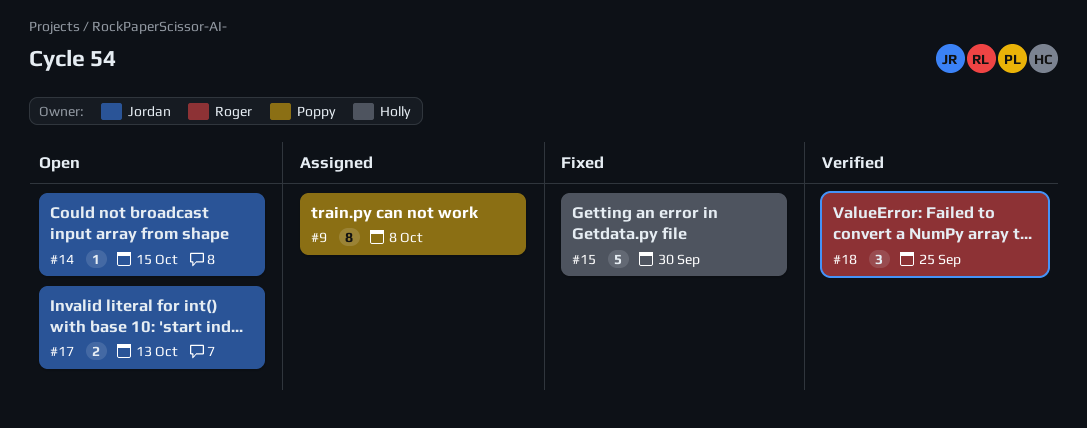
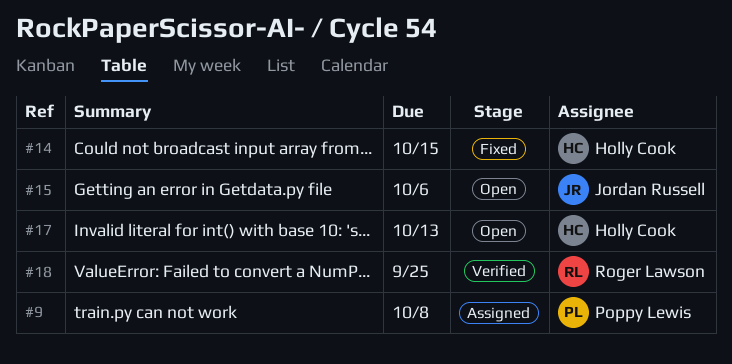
#14, status: Open -> Fixed
#14, owner: Jordan Russell -> Holly Cook
#15, status: Fixed -> Open
#15, owner: Holly Cook -> Jordan Russell
#15, due: Sep 30 -> Oct 6
#17, owner: Jordan Russell -> Holly Cook

